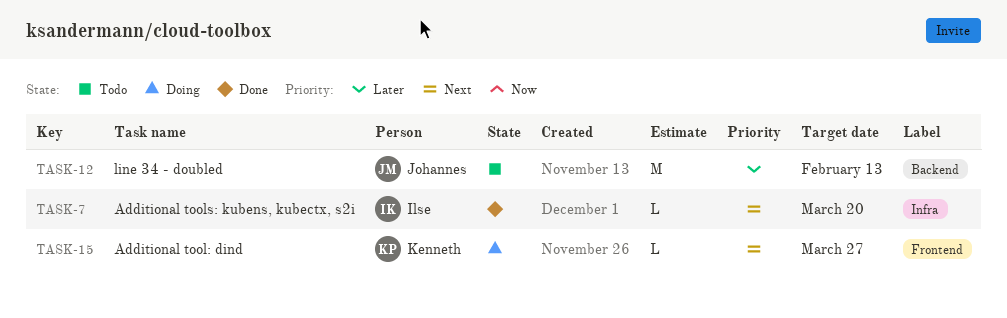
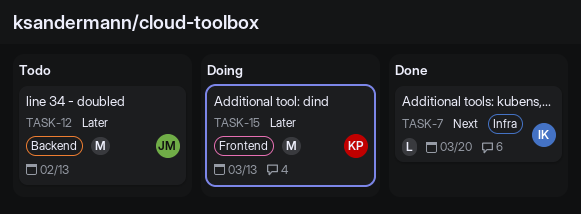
TASK-15, priority: Next -> Later
TASK-15, estimate: L -> M
TASK-15, due: Mar 27 -> Mar 13

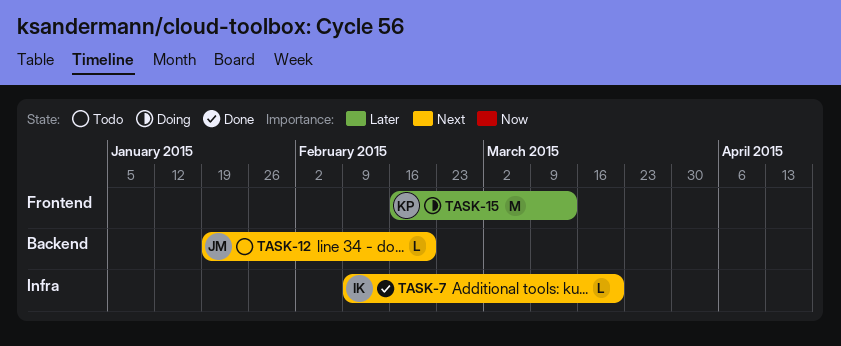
TASK-12, priority: Later -> Next
TASK-12, estimate: M -> L
TASK-12, due: Feb 13 -> Feb 20

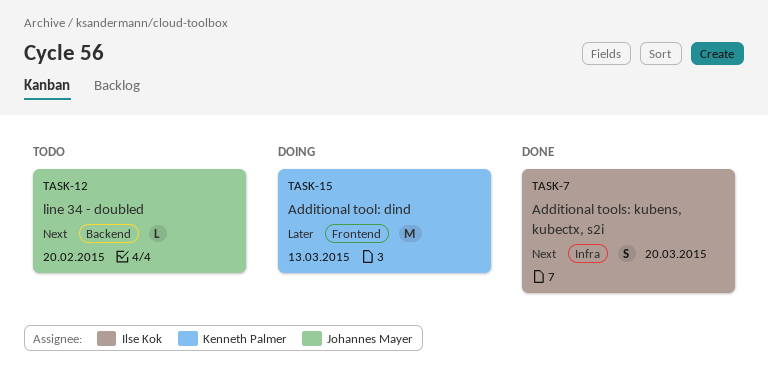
TASK-7, estimate: L -> S

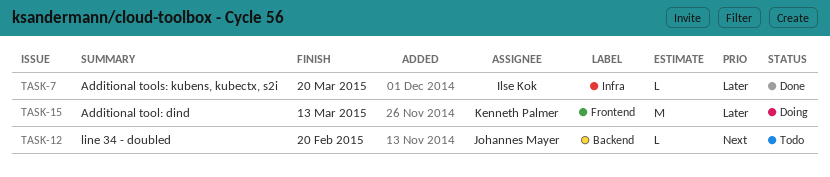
TASK-7, priority: Next -> Later
TASK-7, estimate: S -> L

